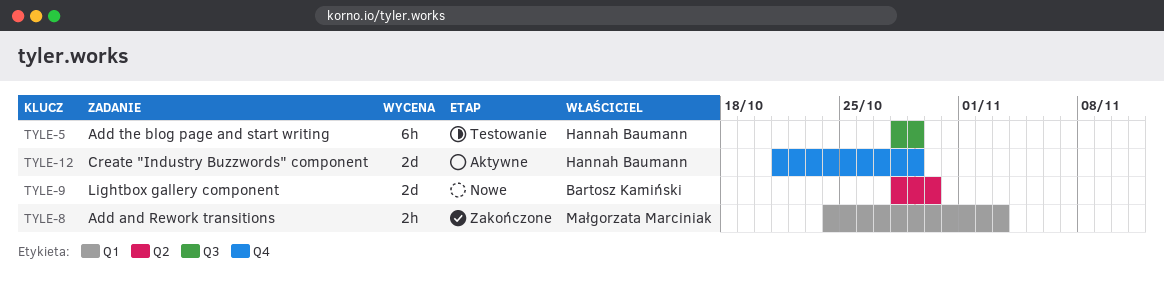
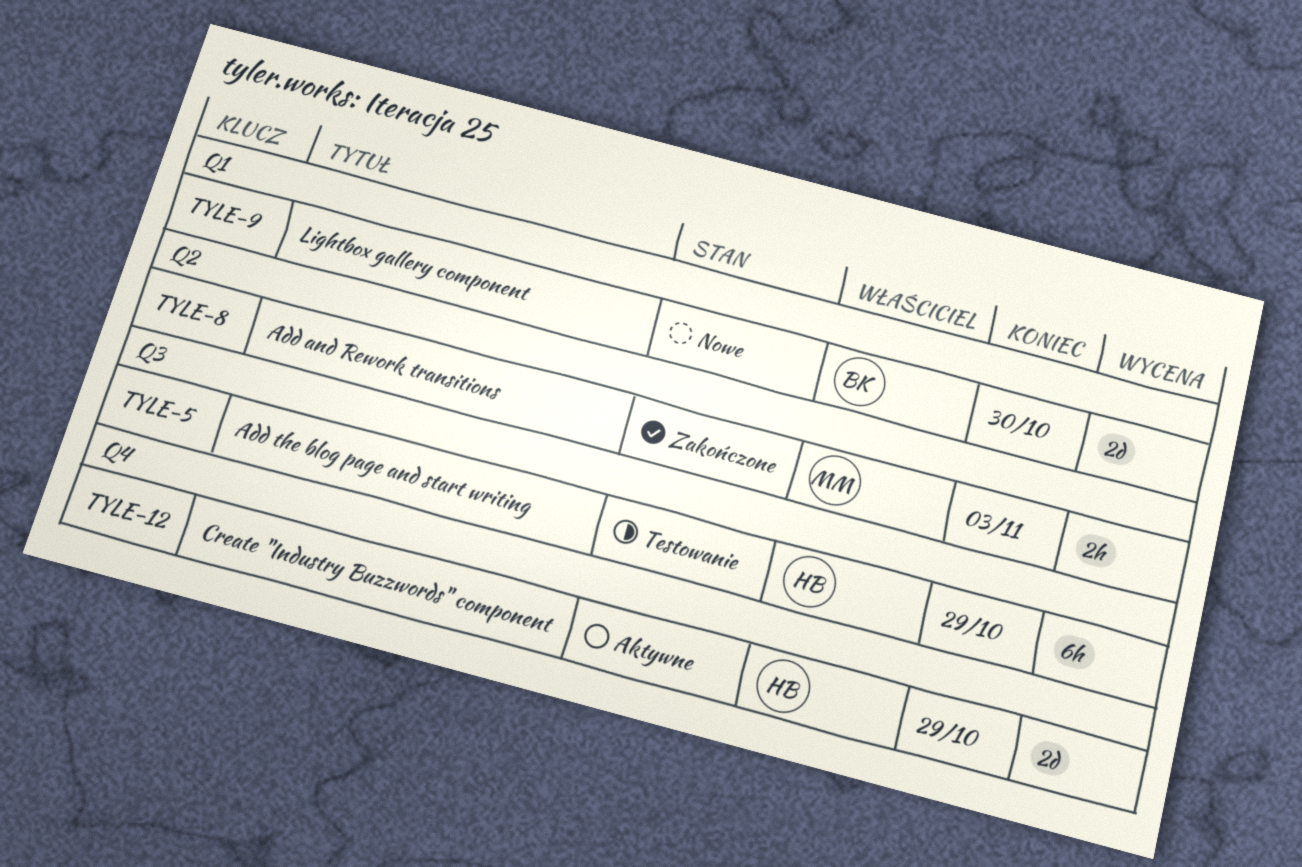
TYLE-8, label: Q1 -> Q2
TYLE-9, label: Q2 -> Q1

